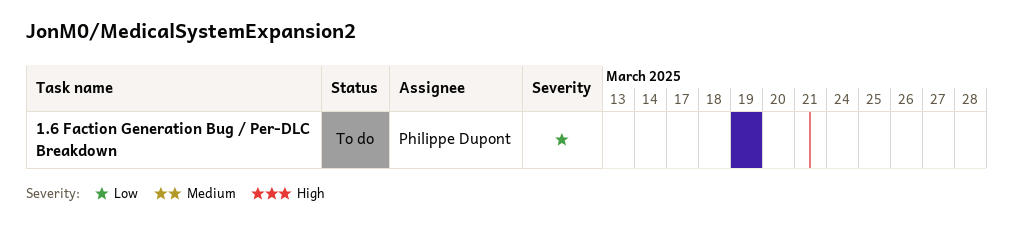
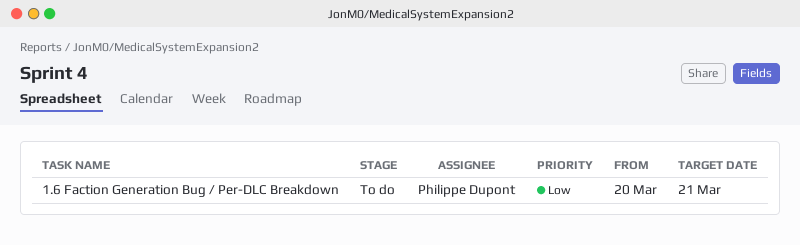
1.6 Faction Generation Bug / Per-DLC Breakdown, start: Mar 19 -> Mar 20
1.6 Faction Generation Bug / Per-DLC Breakdown, due: Mar 19 -> Mar 21

